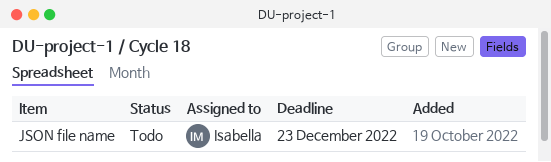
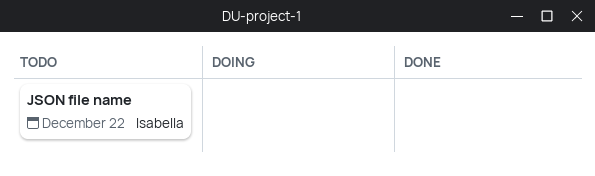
JSON file name, due: Dec 23 -> Dec 22

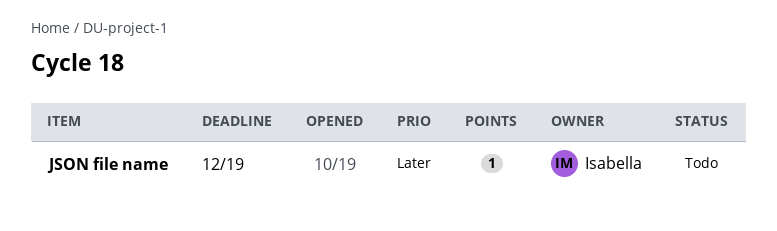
JSON file name, due: Dec 22 -> Dec 19

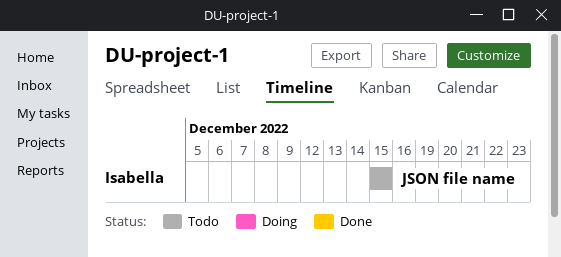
JSON file name, due: Dec 19 -> Dec 15

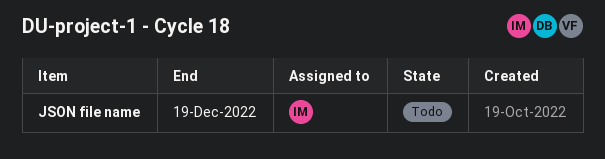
JSON file name, due: Dec 15 -> Dec 19

